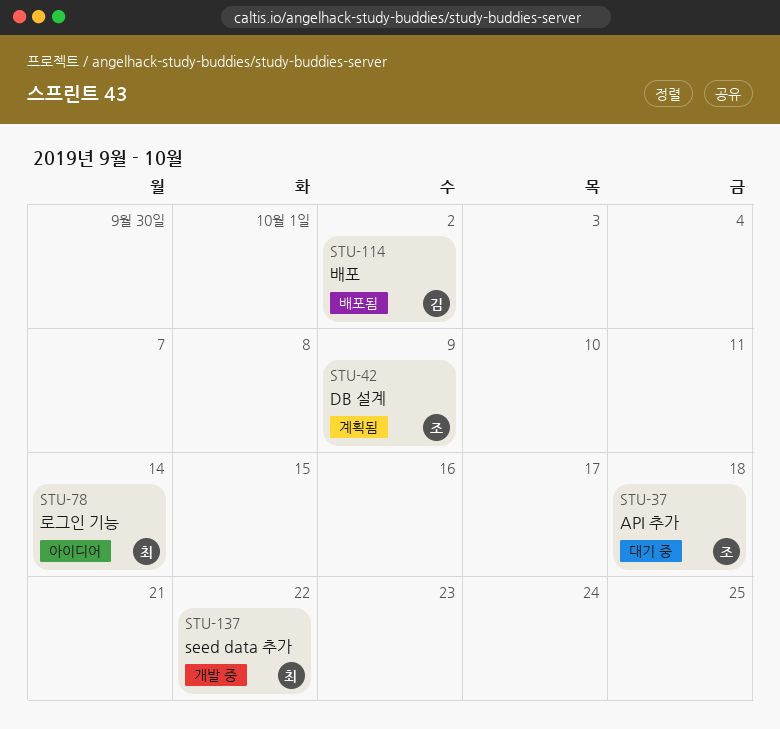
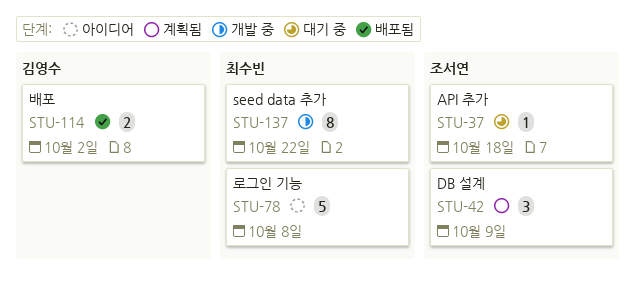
STU-78, due: Oct 14 -> Oct 8

